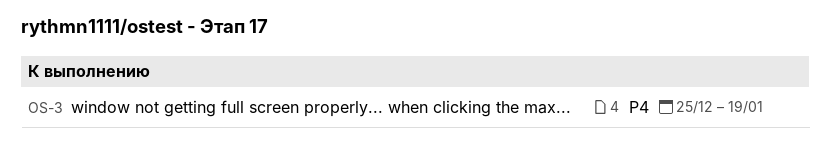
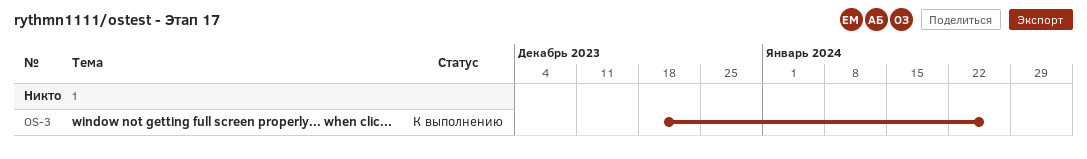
OS-3, start: Dec 25 -> Dec 18
OS-3, due: Jan 19 -> Jan 26

